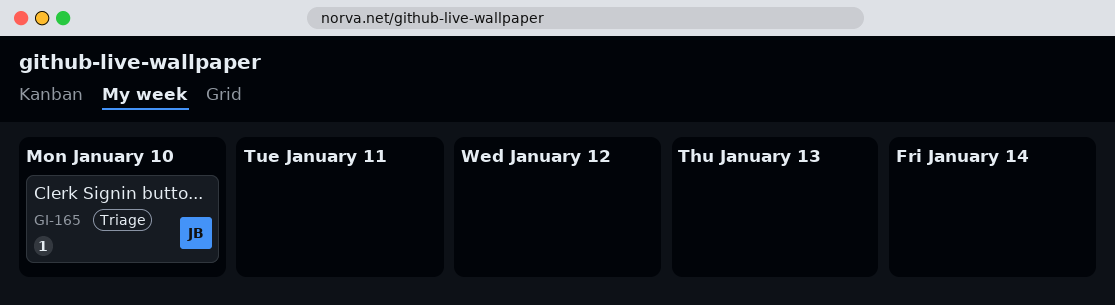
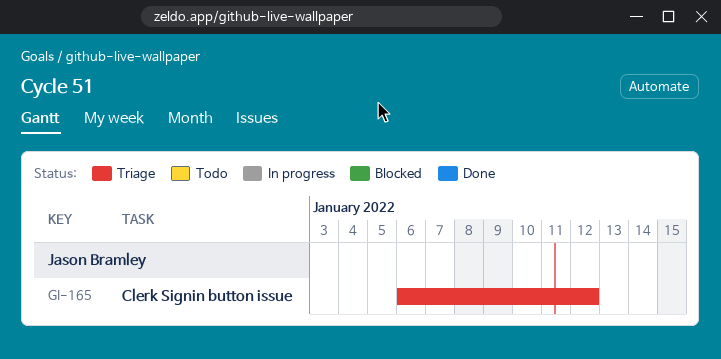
GI-165, due: Jan 10 -> Jan 12

